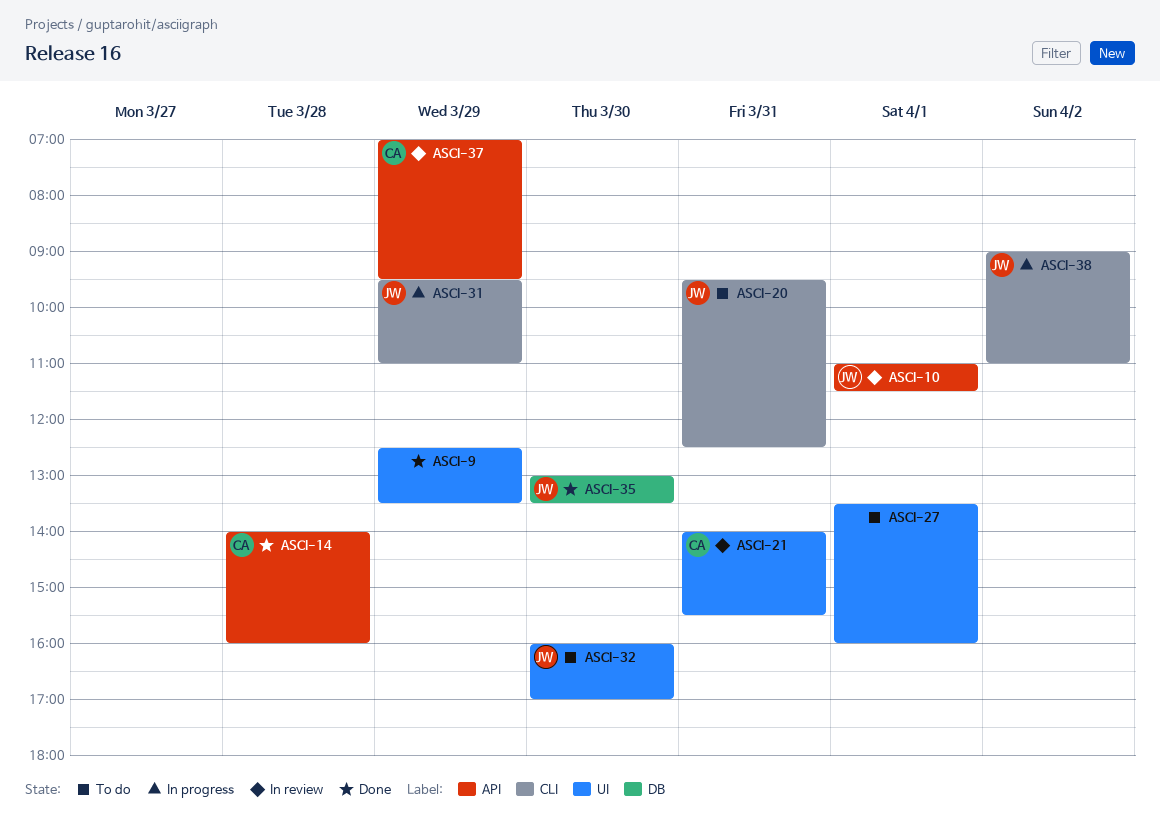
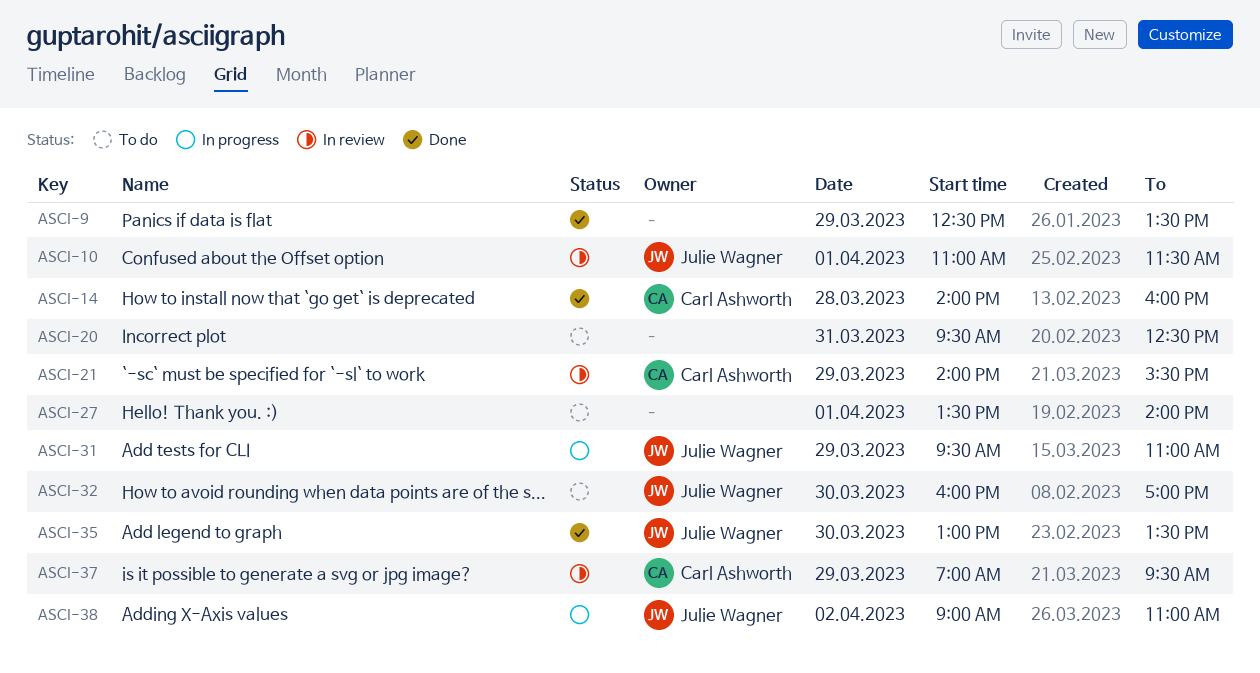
ASCI-20, owner: Julie Wagner -> none
ASCI-21, day: Mar 31 -> Mar 29
ASCI-27, ends: 16:00 -> 14:00

